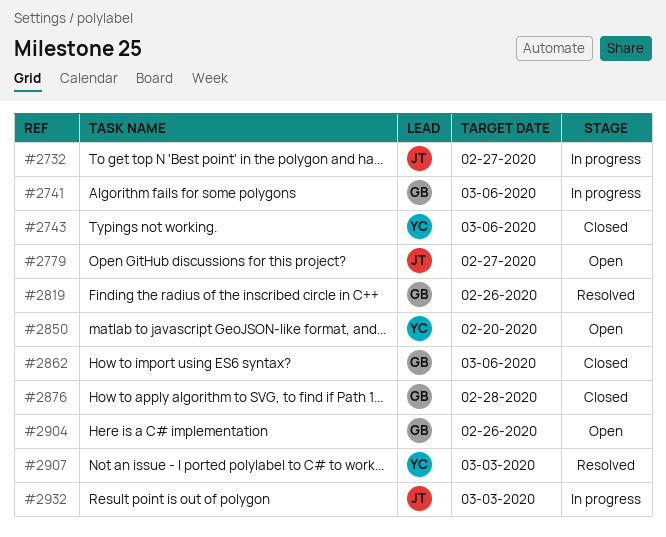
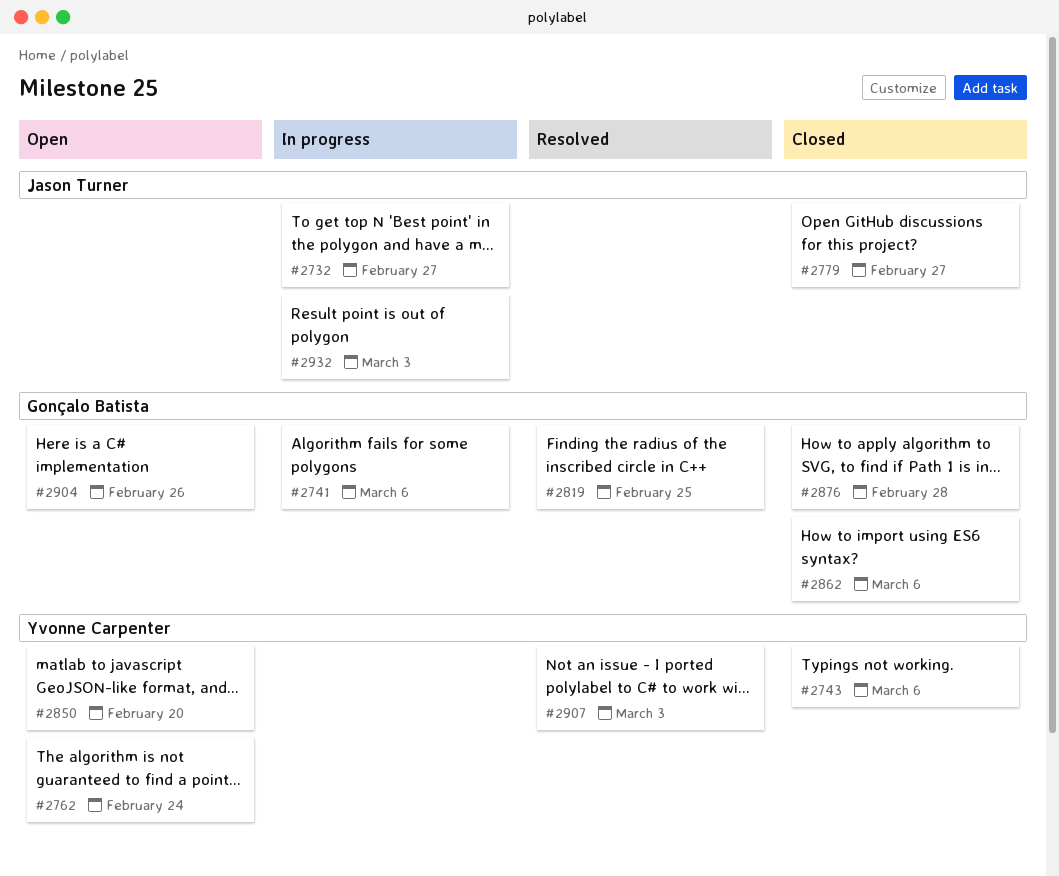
#2762: none -> present
#2779, status: Open -> Closed
#2819, due: Feb 26 -> Feb 25

